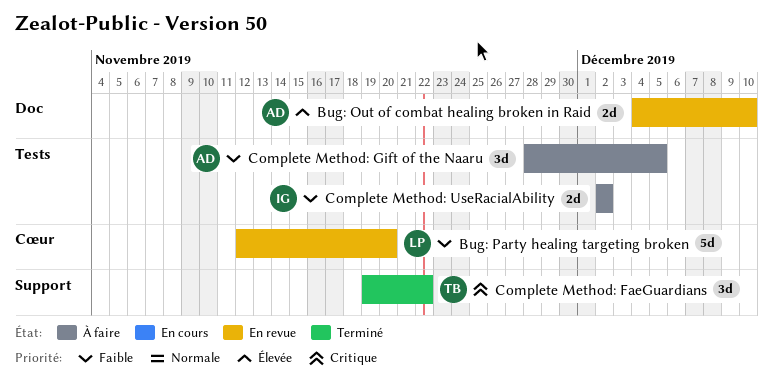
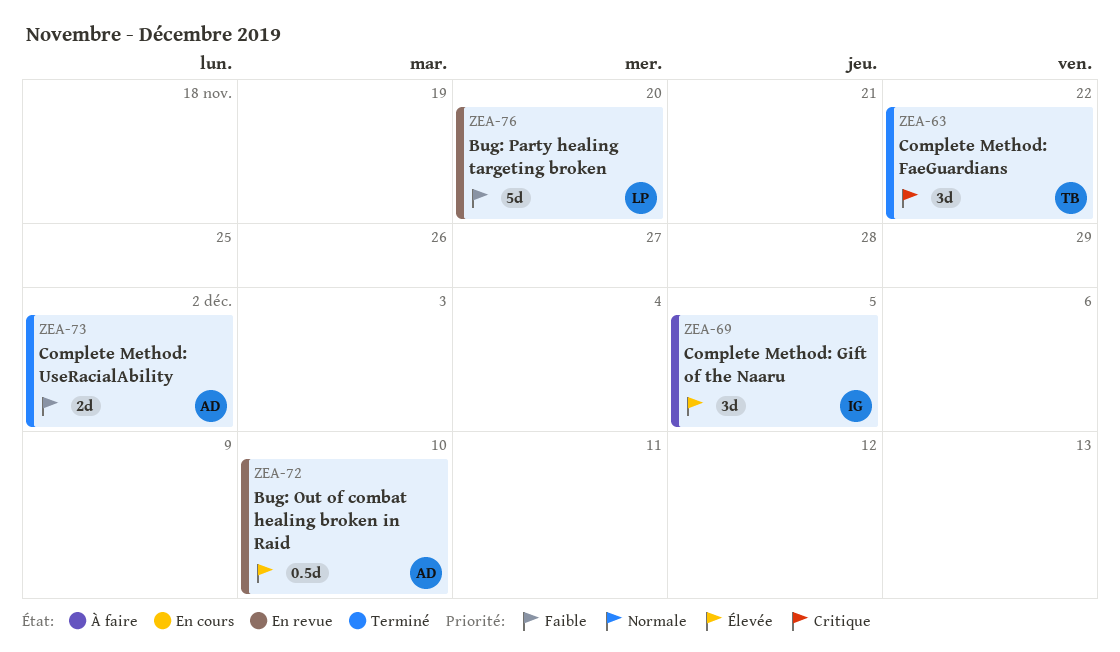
Bug: Out of combat healing broken in Raid, estimate: 2d -> 0.5d
Complete Method: Gift of the Naaru, owner: AD -> IG
Complete Method: Gift of the Naaru, priority: Faible -> Élevée
Complete Method: UseRacialAbility, status: À faire -> Terminé
Complete Method: UseRacialAbility, owner: IG -> AD

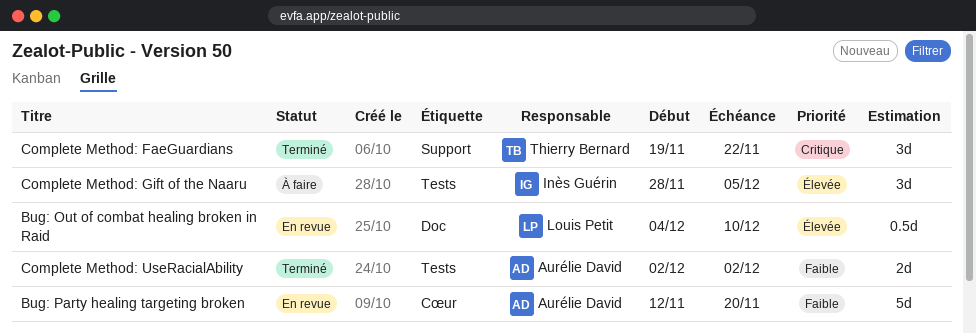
Bug: Out of combat healing broken in Raid, owner: Aurélie David -> Louis Petit
Bug: Party healing targeting broken, owner: Louis Petit -> Aurélie David

